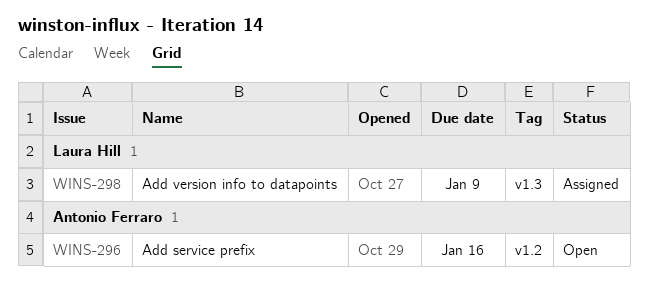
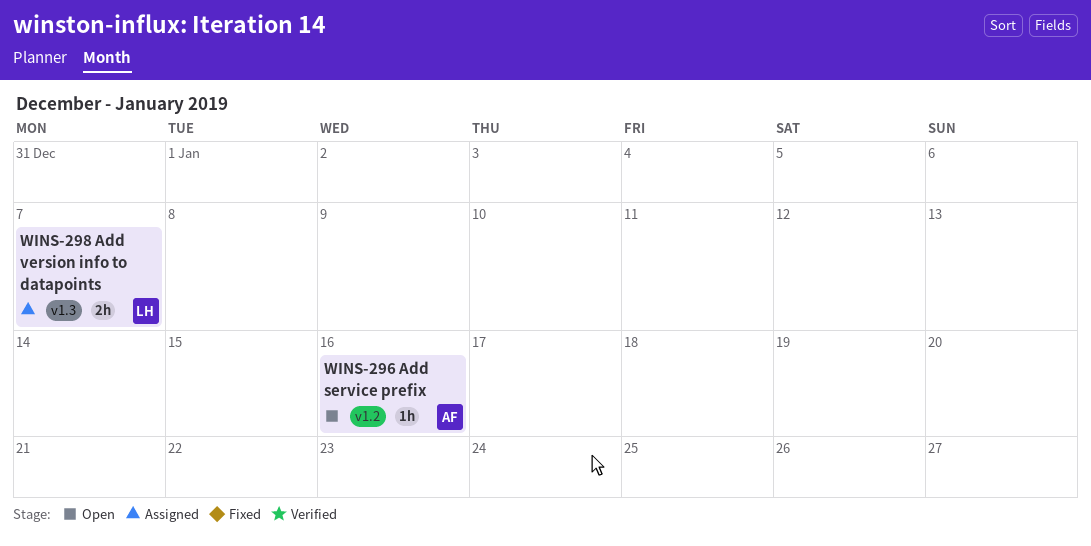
WINS-298, due: Jan 9 -> Jan 7

